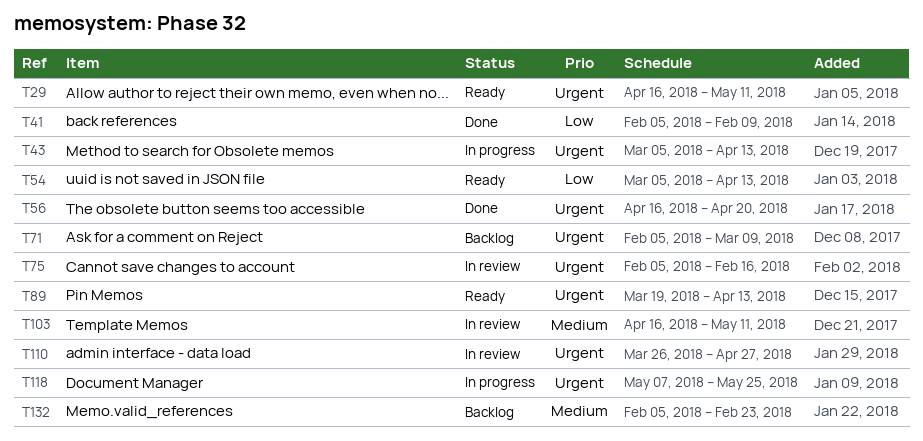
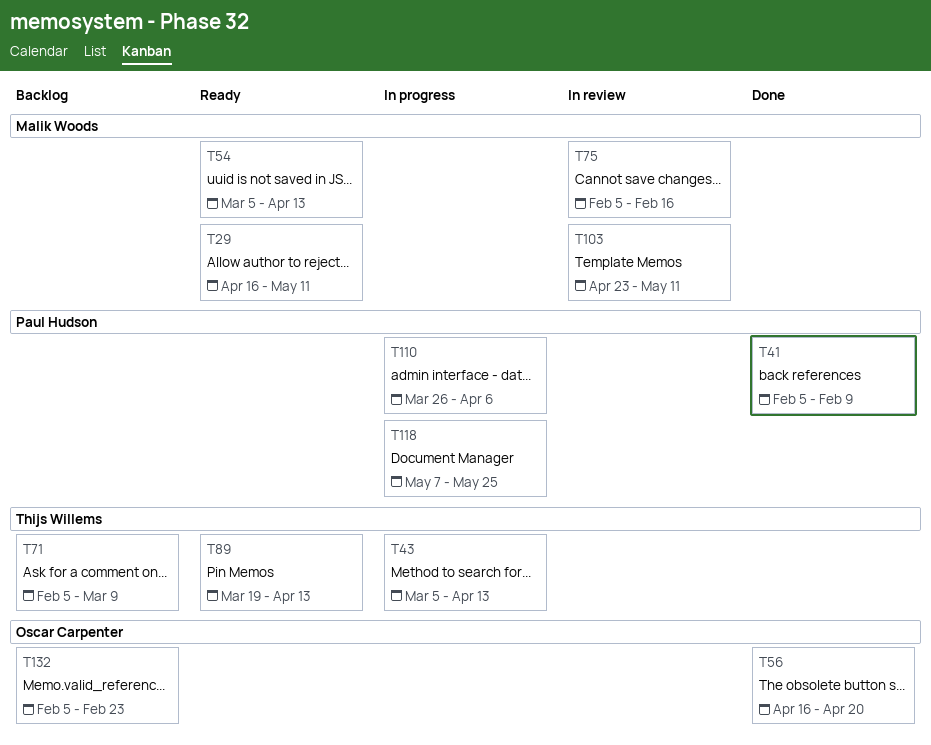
T103, start: Apr 16 -> Apr 23
T110, status: In review -> In progress
T110, due: Apr 27 -> Apr 6

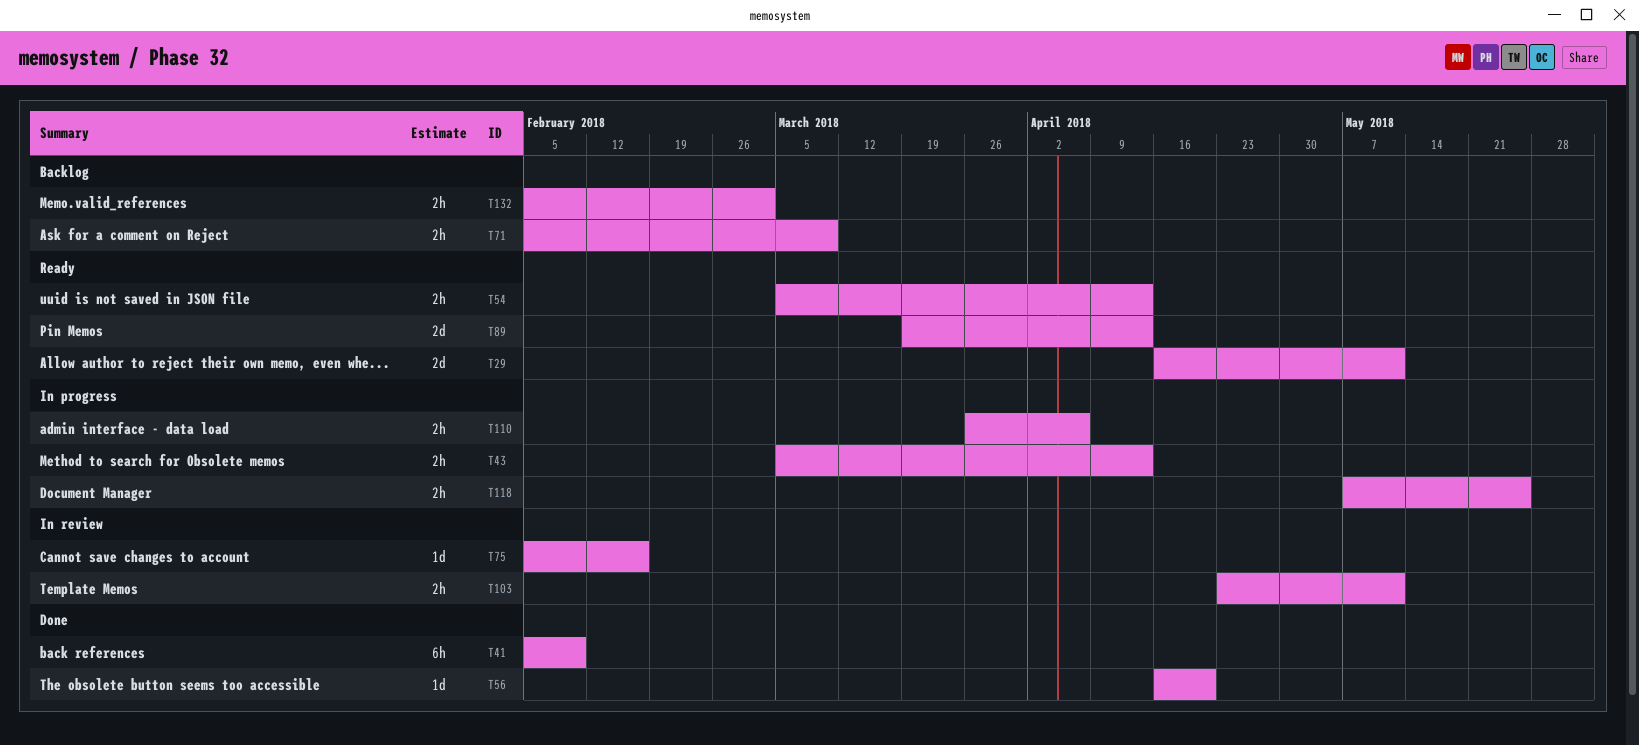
T132, due: Feb 23 -> Mar 2

